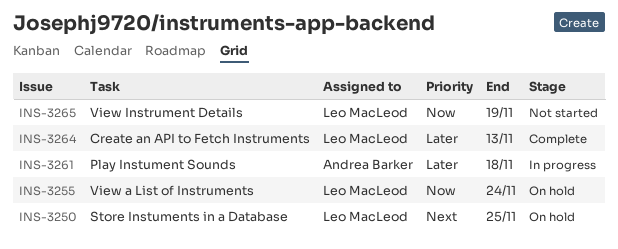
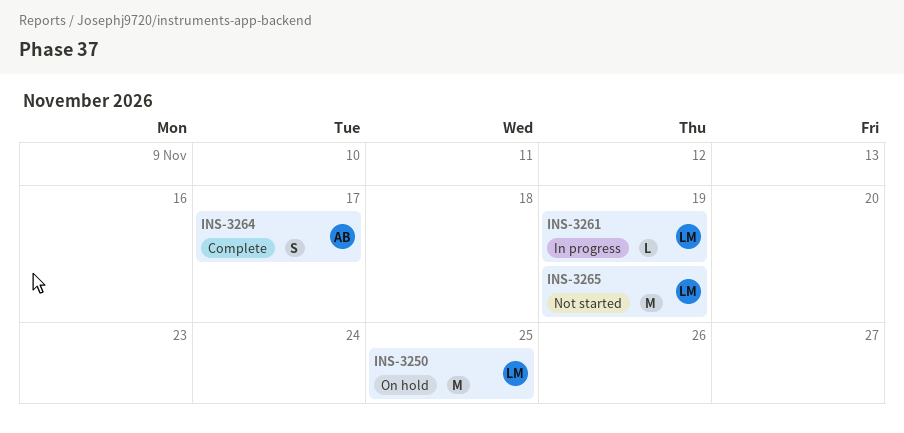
INS-3255: present -> none
INS-3261, owner: Andrea Barker -> Leo MacLeod
INS-3261, due: Nov 18 -> Nov 19
INS-3264, owner: Leo MacLeod -> Andrea Barker
INS-3264, due: Nov 13 -> Nov 17

